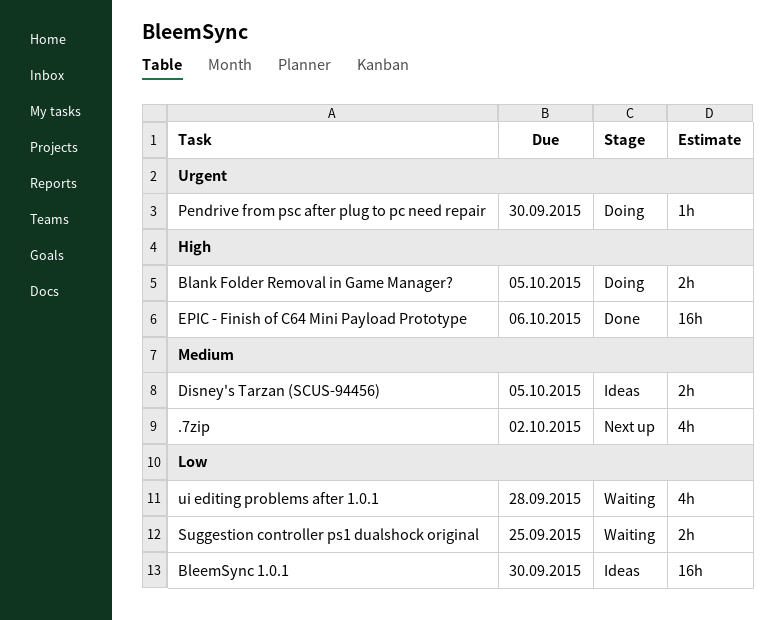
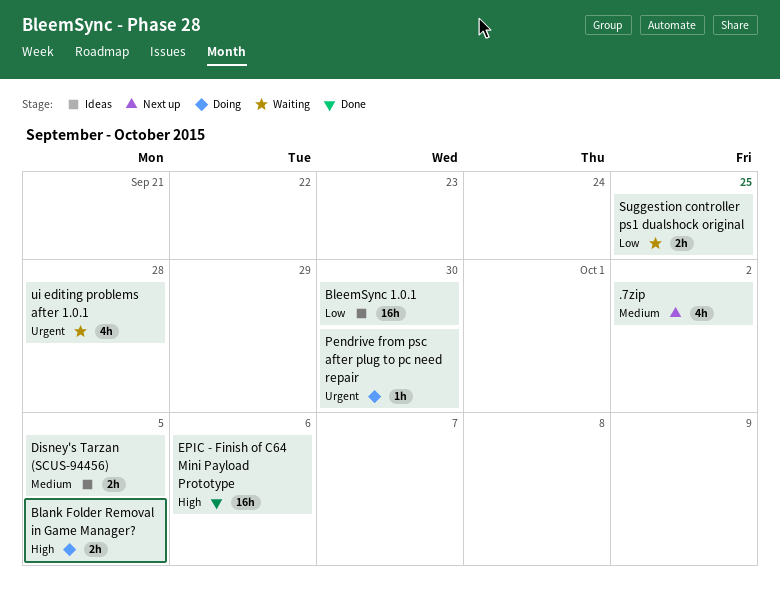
ui editing problems after 1.0.1, priority: Low -> Urgent

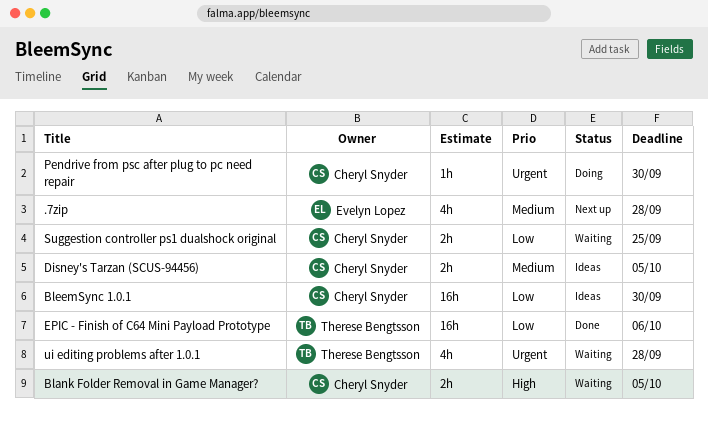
.7zip, due: Oct 2 -> Sep 28
Blank Folder Removal in Game Manager?, status: Doing -> Waiting
EPIC - Finish of C64 Mini Payload Prototype, priority: High -> Low

